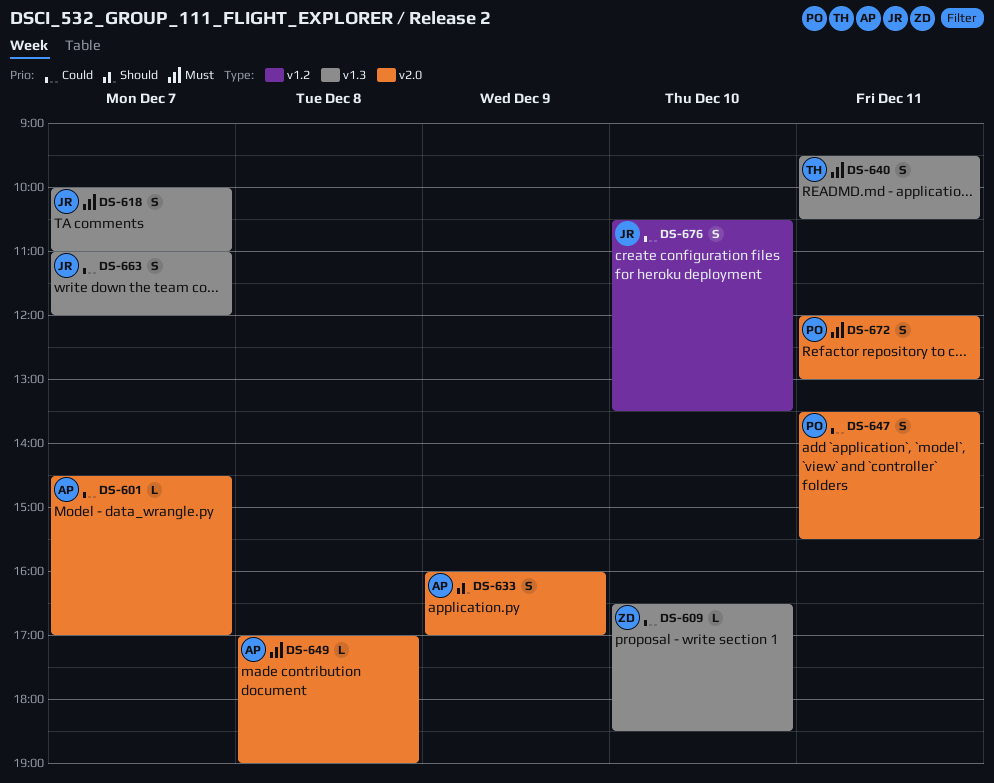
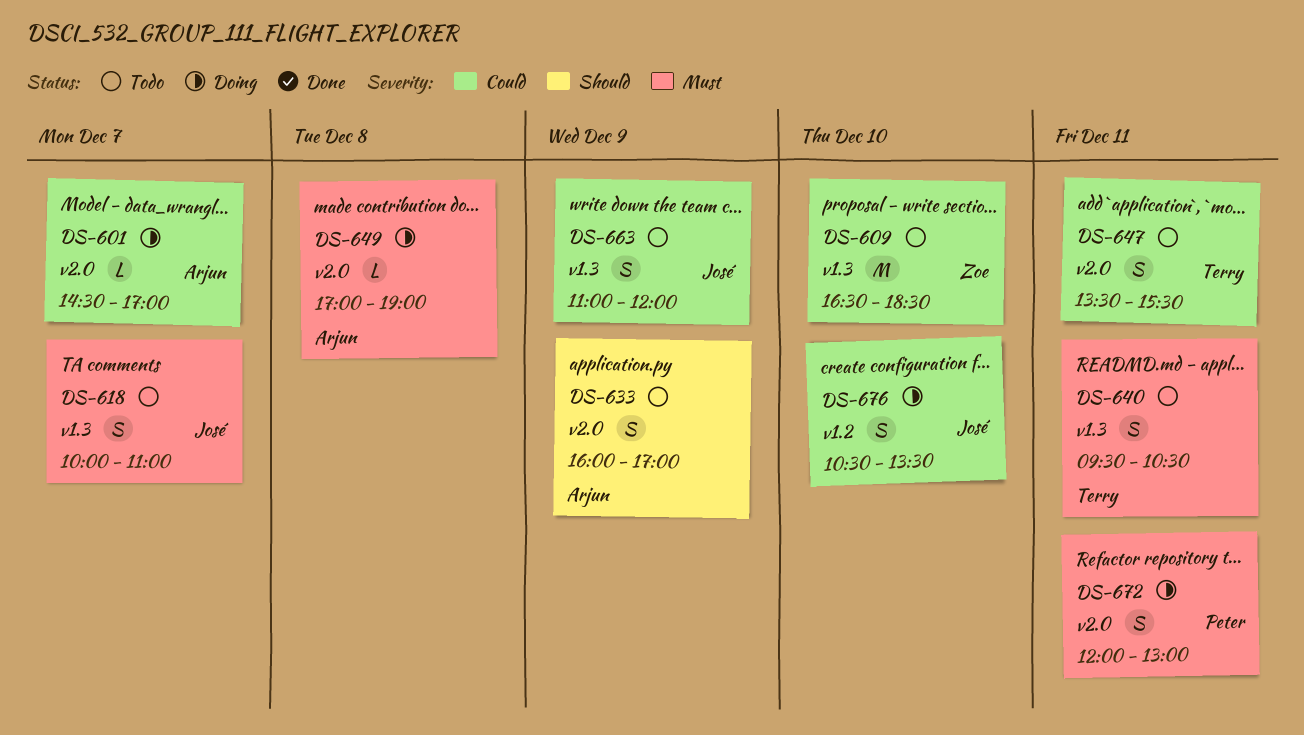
DS-609, estimate: L -> M
DS-647, owner: Peter -> Terry
DS-663, day: Dec 7 -> Dec 9

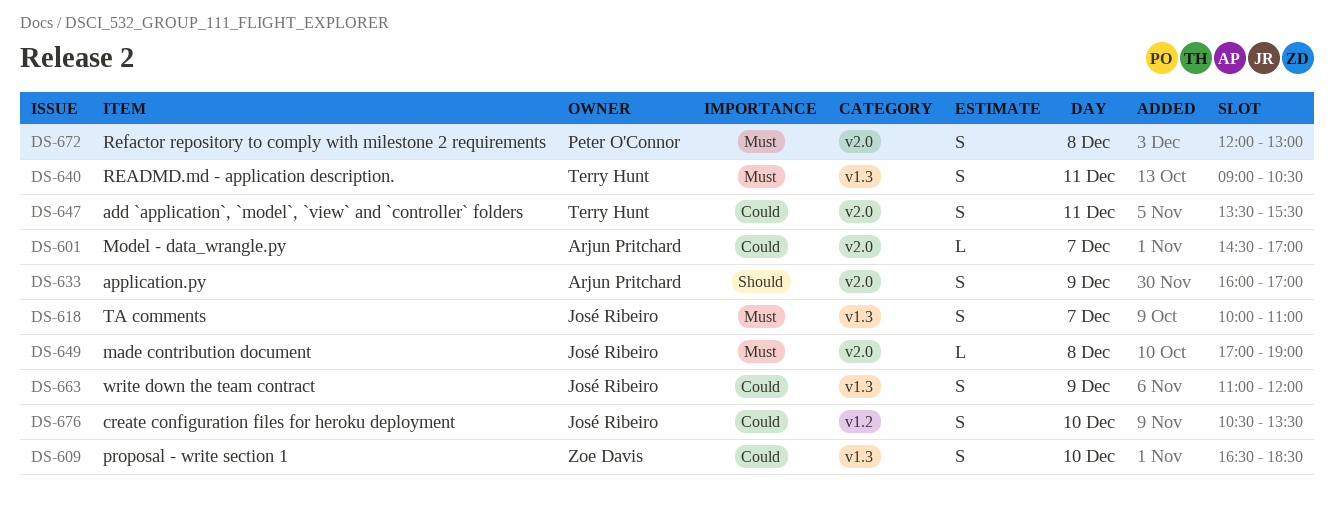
DS-609, estimate: M -> S
DS-640, begins: 09:30 -> 09:00
DS-649, owner: Arjun Pritchard -> José Ribeiro
DS-672, day: Dec 11 -> Dec 8

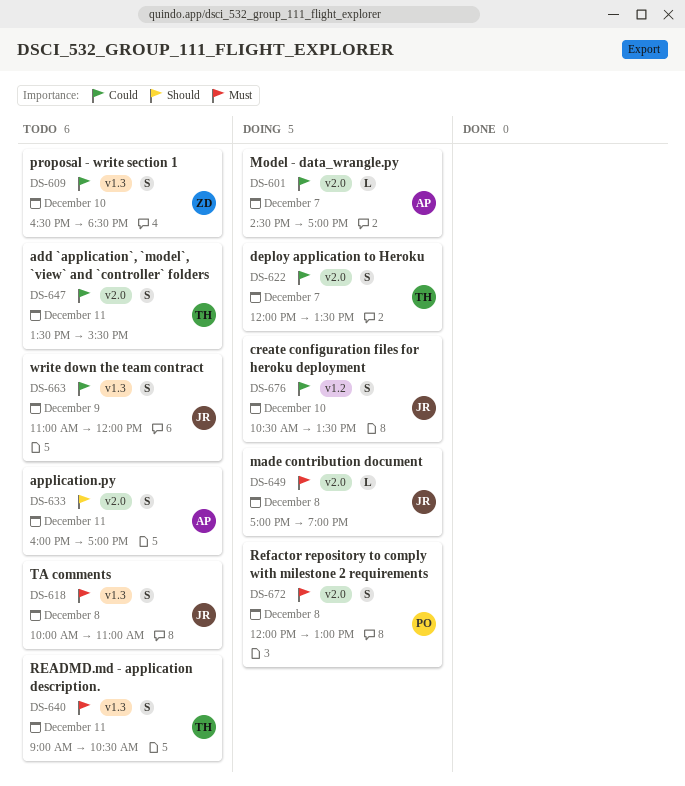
DS-618, day: Dec 7 -> Dec 8
DS-622: none -> present
DS-633, day: Dec 9 -> Dec 11

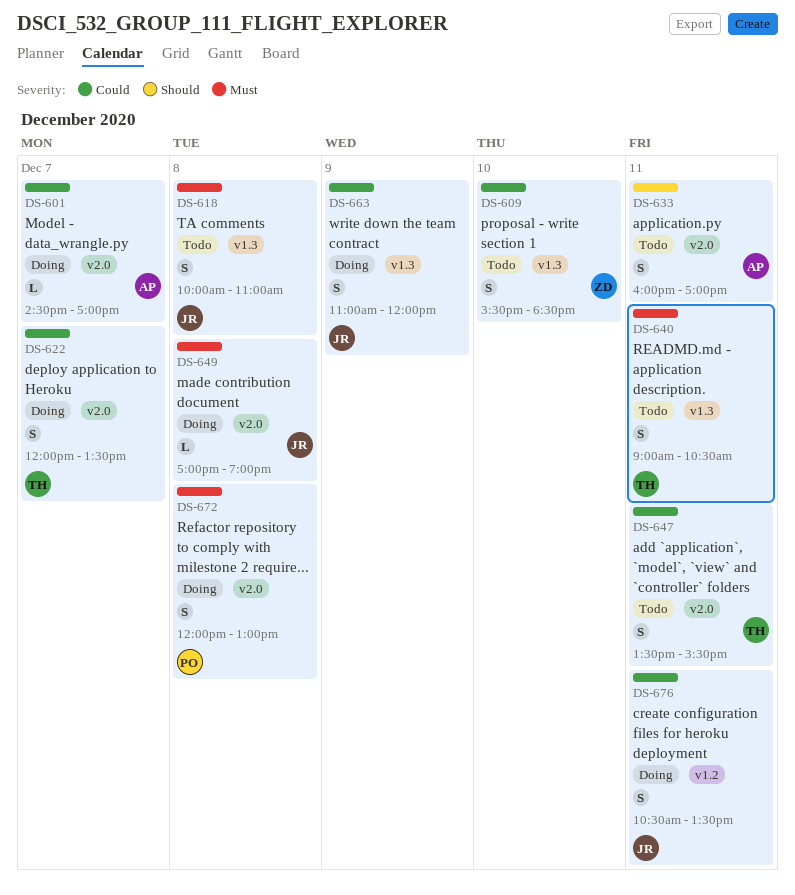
DS-609, begins: 16:30 -> 15:30
DS-663, status: Todo -> Doing
DS-676, day: Dec 10 -> Dec 11

